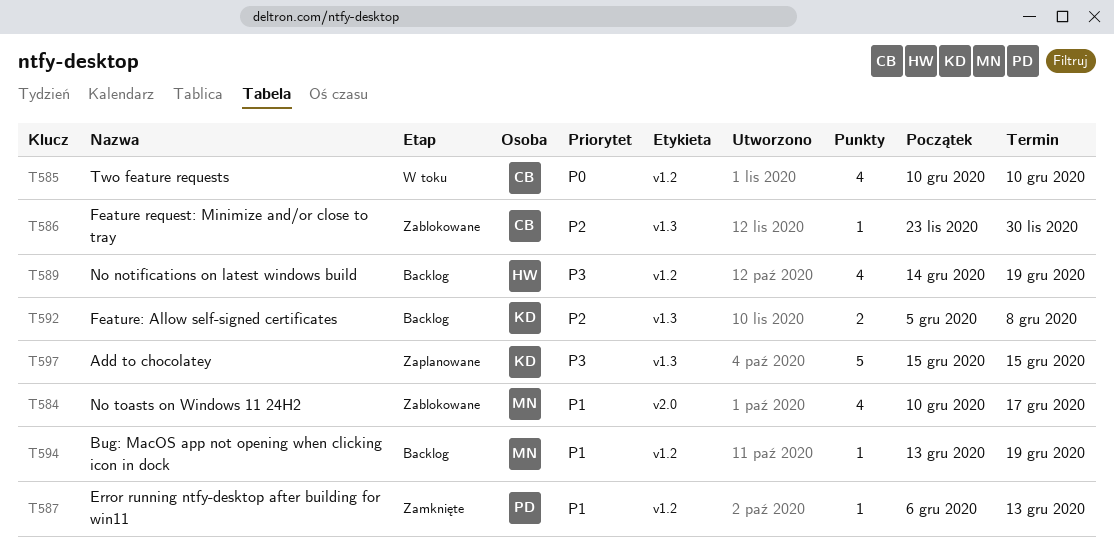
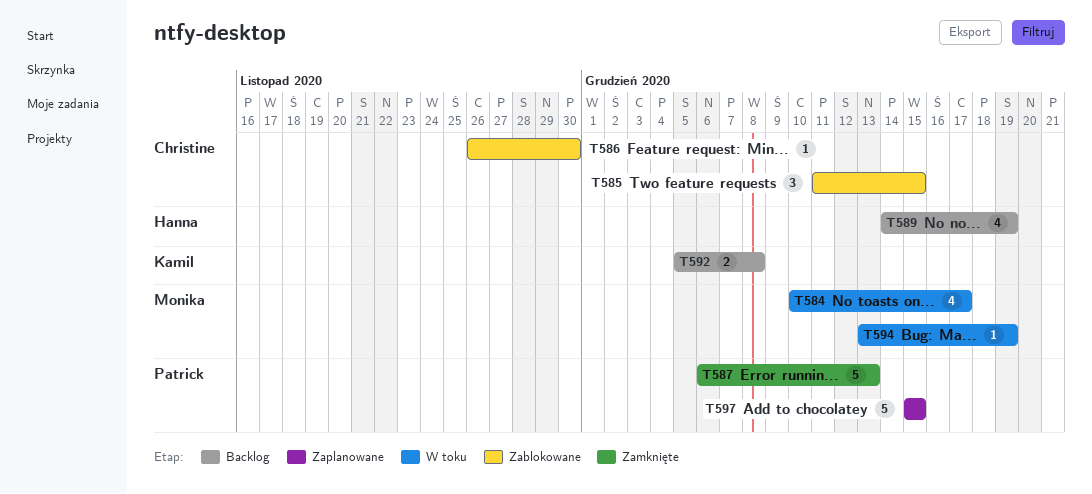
T584, status: Zablokowane -> W toku
T585, status: W toku -> Zablokowane
T585, estimate: 4 -> 3
T585, start: Dec 10 -> Dec 11
T585, due: Dec 10 -> Dec 15
T586, start: Nov 23 -> Nov 26
T587, estimate: 1 -> 5
T594, status: Backlog -> W toku
T597, owner: Kamil -> Patrick

